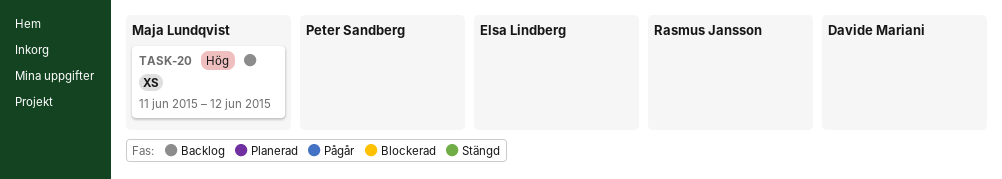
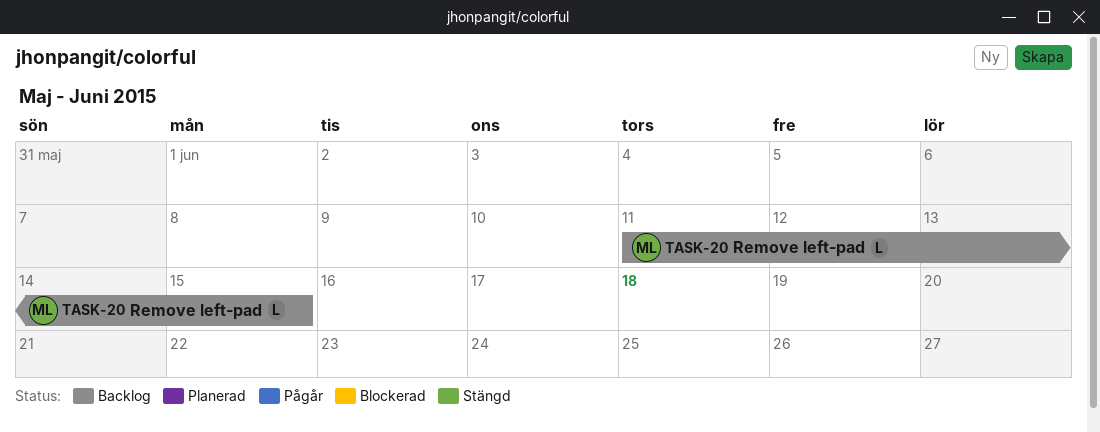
TASK-20, estimate: XS -> L
TASK-20, due: Jun 12 -> Jun 15

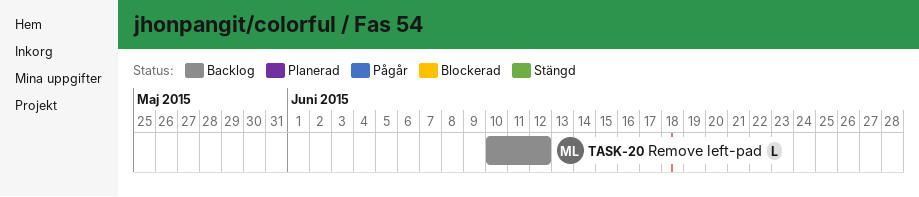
TASK-20, start: Jun 11 -> Jun 10
TASK-20, due: Jun 15 -> Jun 12

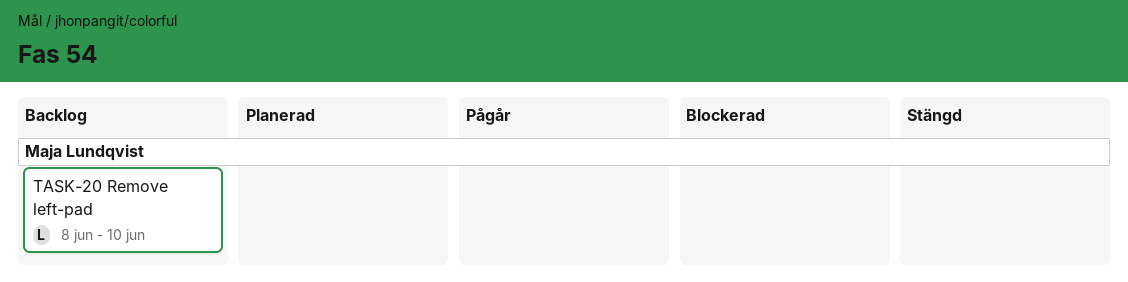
TASK-20, start: Jun 10 -> Jun 8
TASK-20, due: Jun 12 -> Jun 10

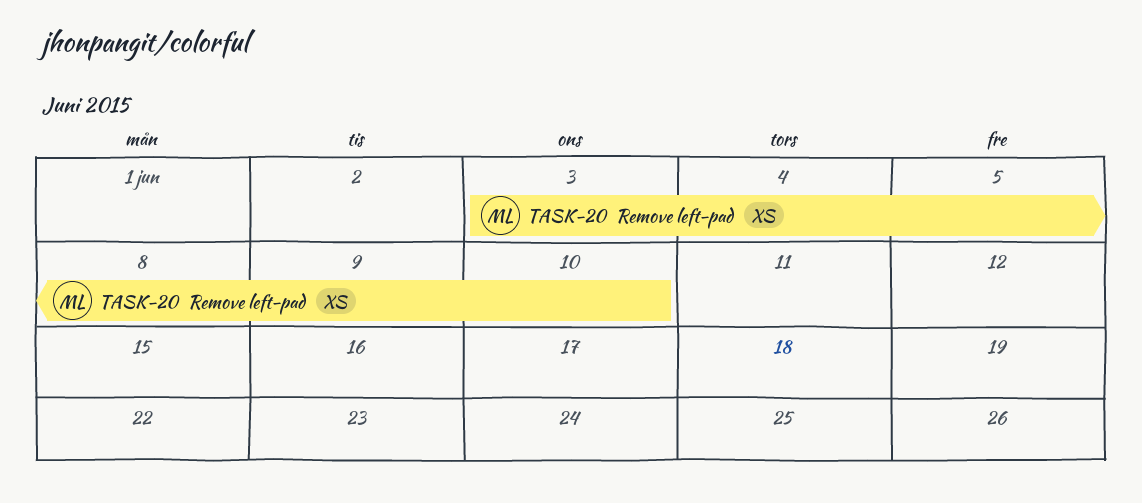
TASK-20, estimate: L -> XS
TASK-20, start: Jun 8 -> Jun 3

